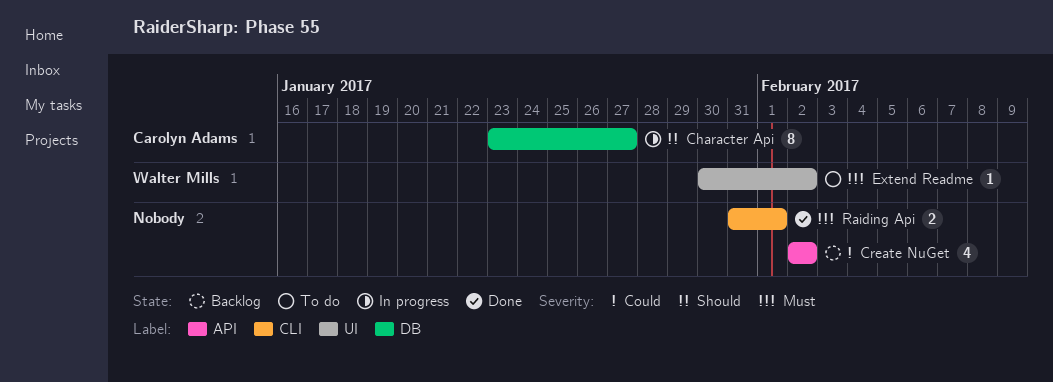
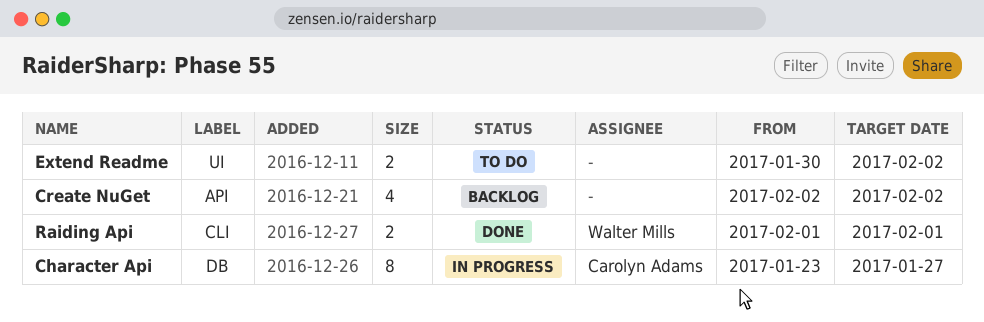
Extend Readme, owner: Walter Mills -> none
Extend Readme, estimate: 1 -> 2
Raiding Api, owner: none -> Walter Mills
Raiding Api, start: Jan 31 -> Feb 1

